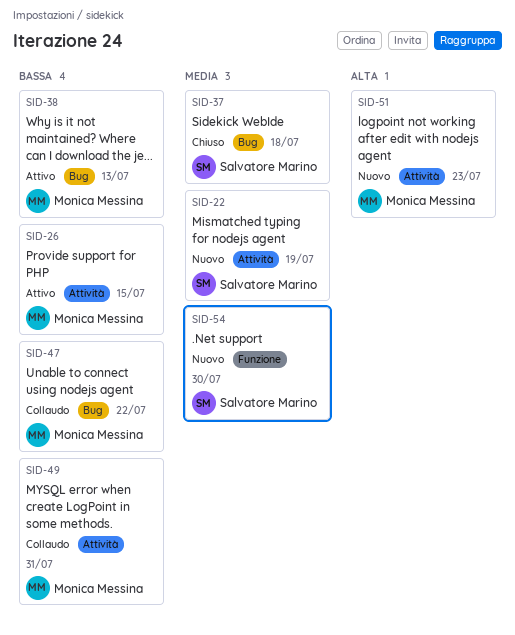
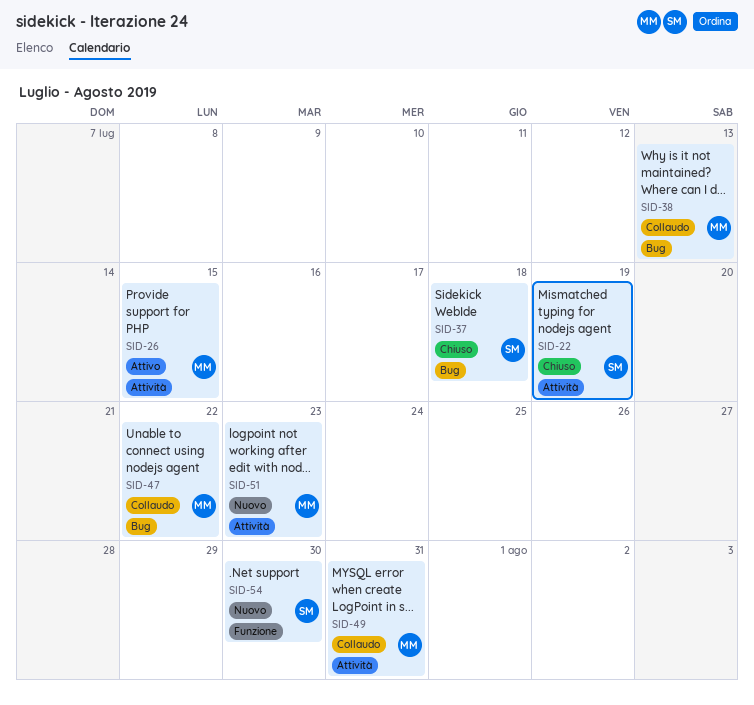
SID-22, status: Nuovo -> Chiuso
SID-38, status: Attivo -> Collaudo

